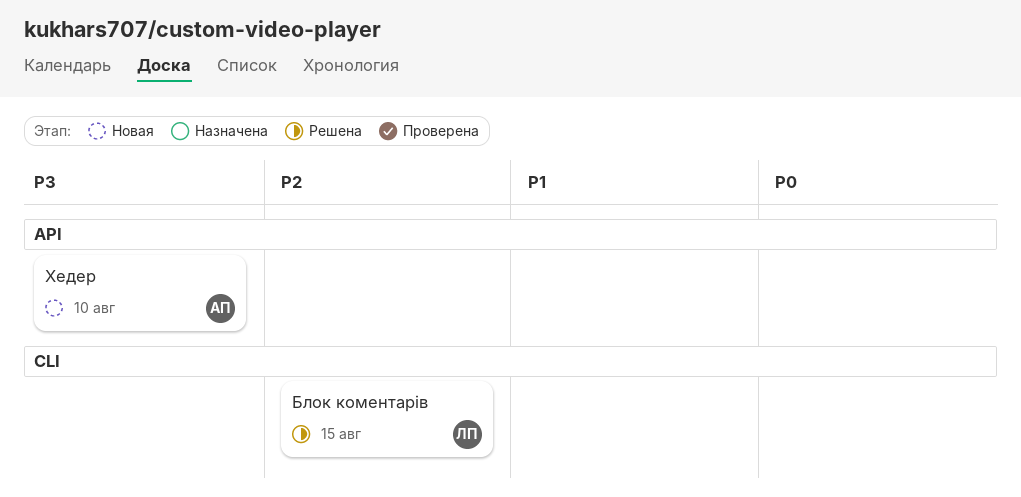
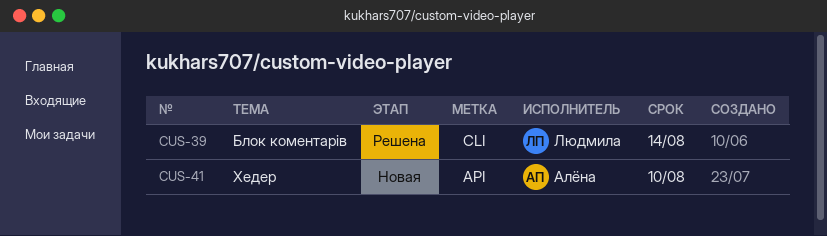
Блок коментарів, due: Aug 15 -> Aug 14

